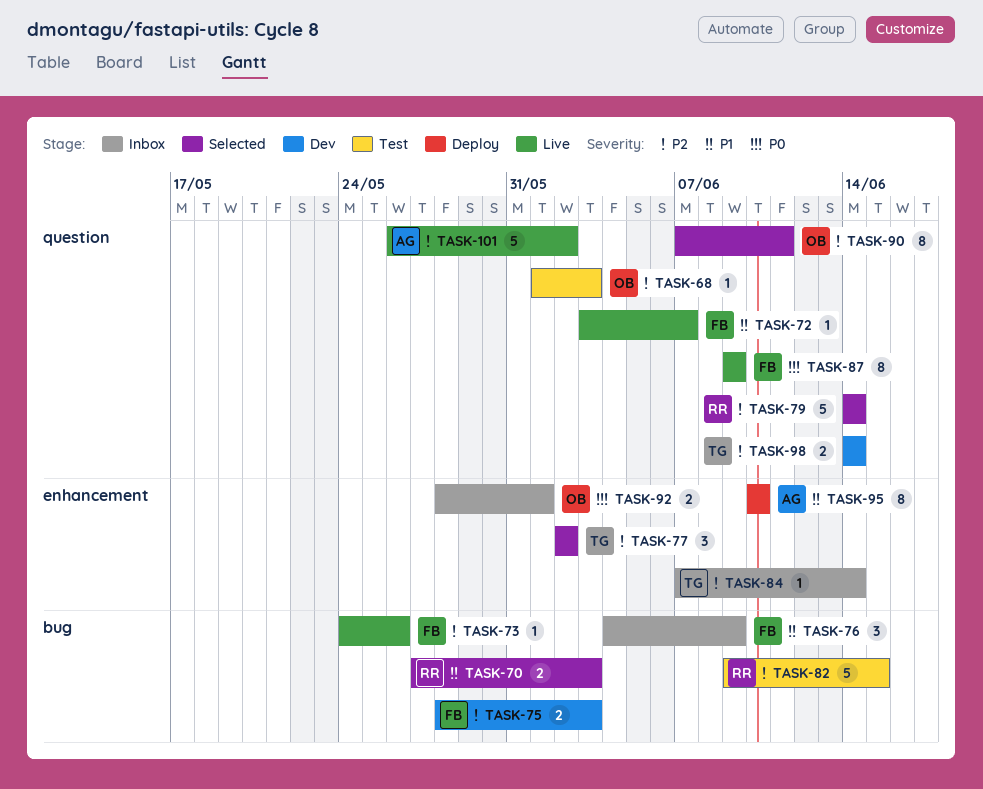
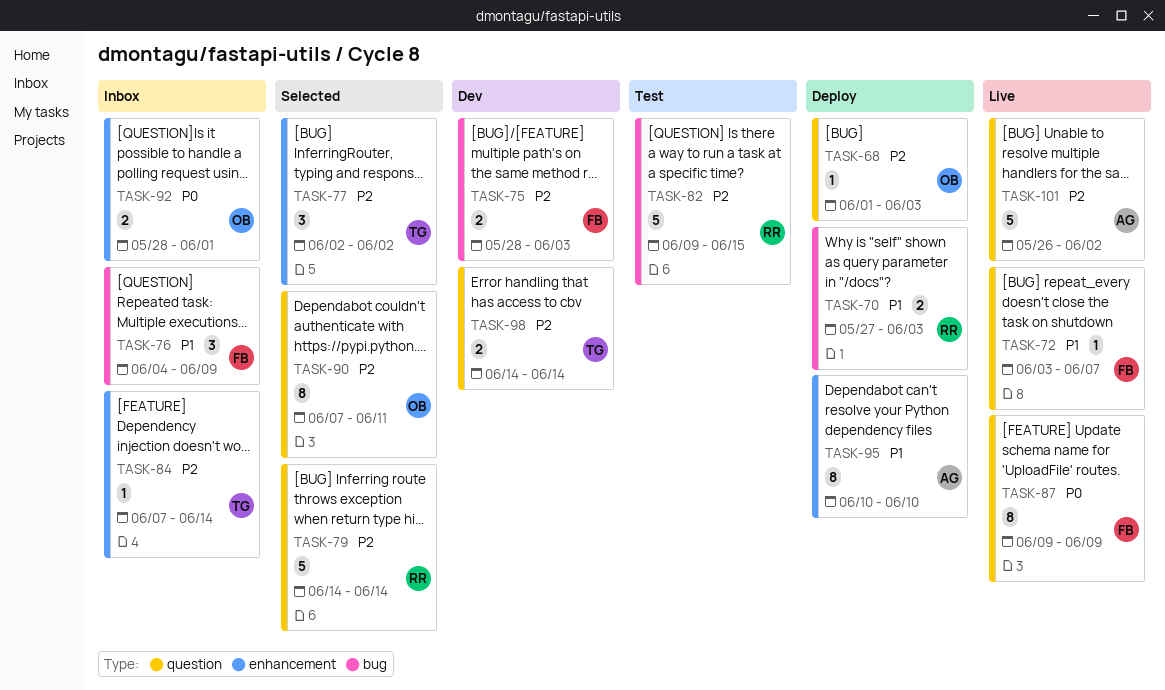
TASK-68, status: Test -> Deploy
TASK-70, status: Selected -> Deploy
TASK-73: present -> none

